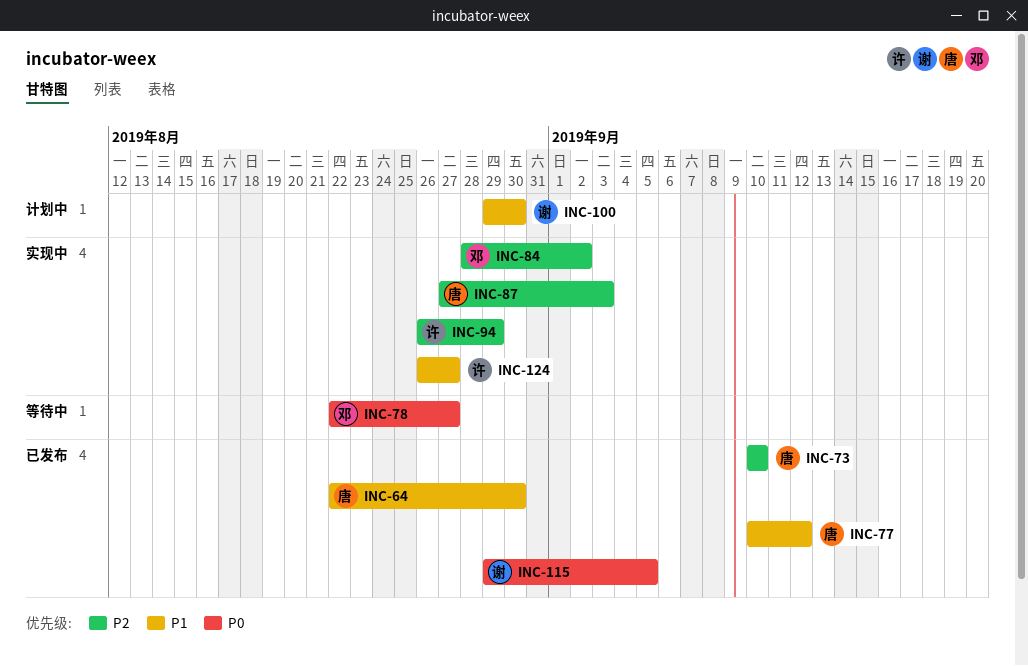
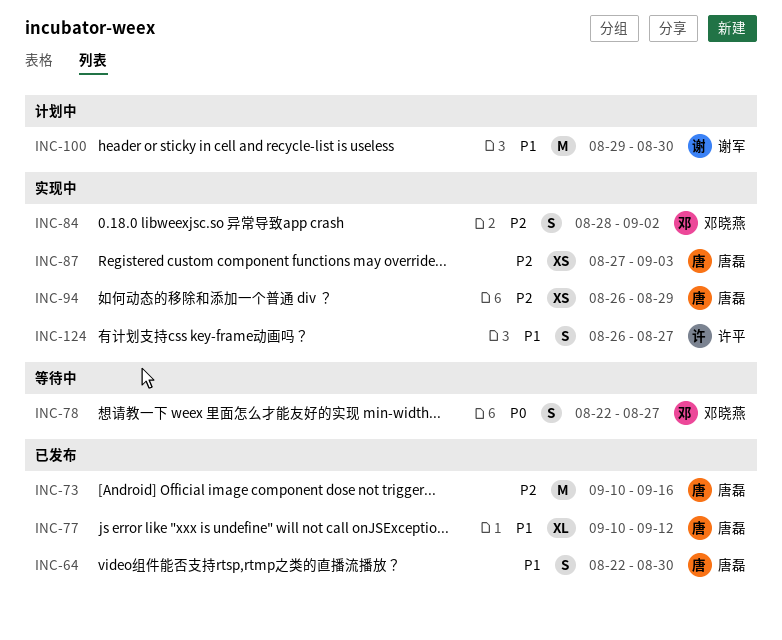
INC-73, due: Sep 10 -> Sep 16
INC-94, owner: 许平 -> 唐磊
INC-115: present -> none

